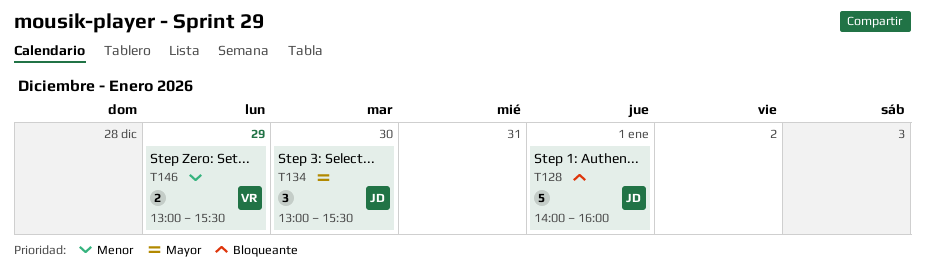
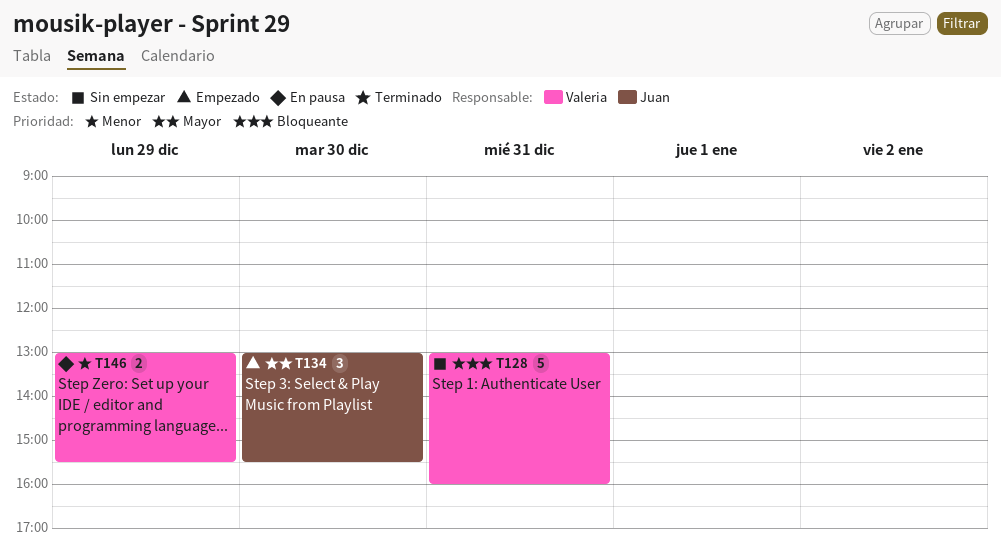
T128, owner: Juan -> Valeria
T128, day: Jan 1 -> Dec 31
T128, begins: 14:00 -> 13:00

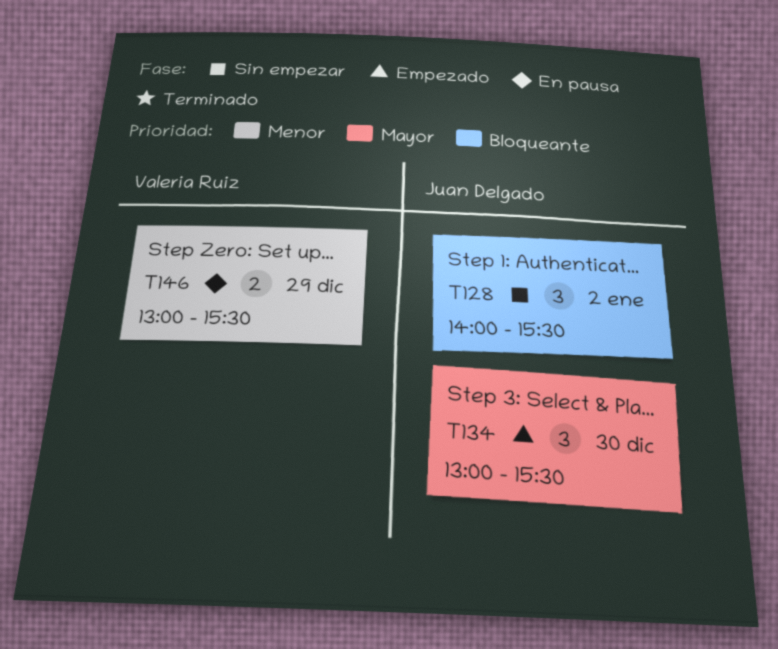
T128, owner: Valeria Ruiz -> Juan Delgado
T128, estimate: 5 -> 3
T128, day: Dec 31 -> Jan 2
T128, begins: 13:00 -> 14:00
T128, ends: 16:00 -> 15:30

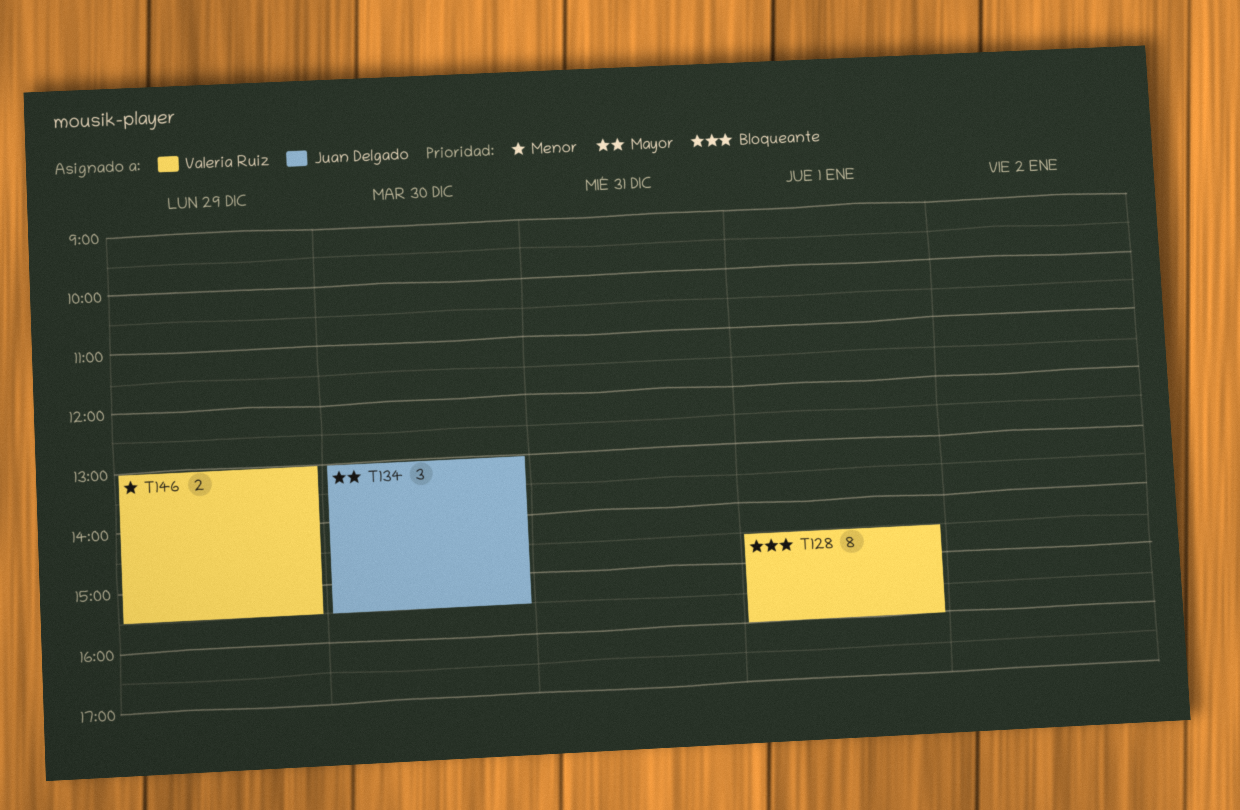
T128, owner: Juan Delgado -> Valeria Ruiz
T128, estimate: 3 -> 8
T128, day: Jan 2 -> Jan 1
T128, begins: 14:00 -> 14:30
T128, ends: 15:30 -> 16:00

